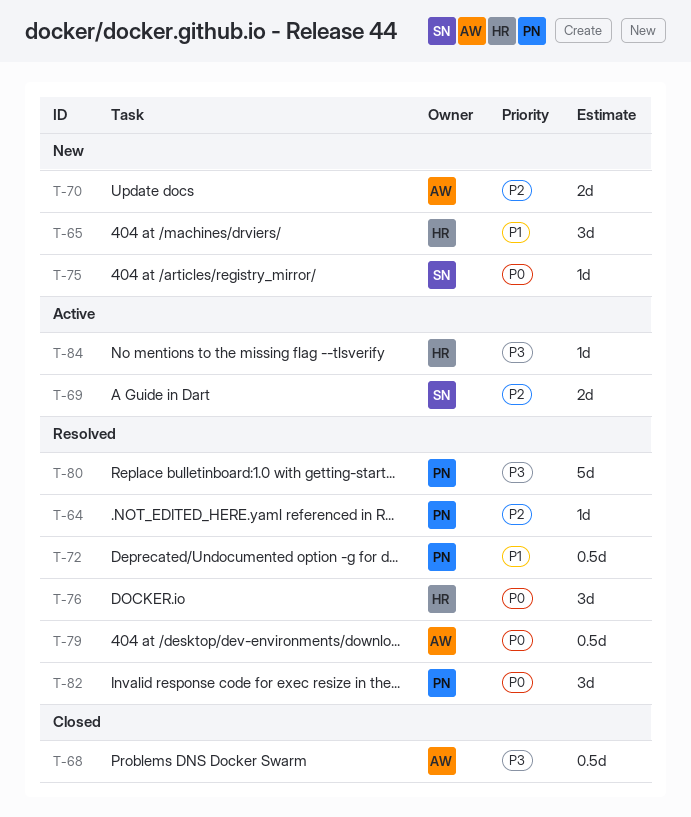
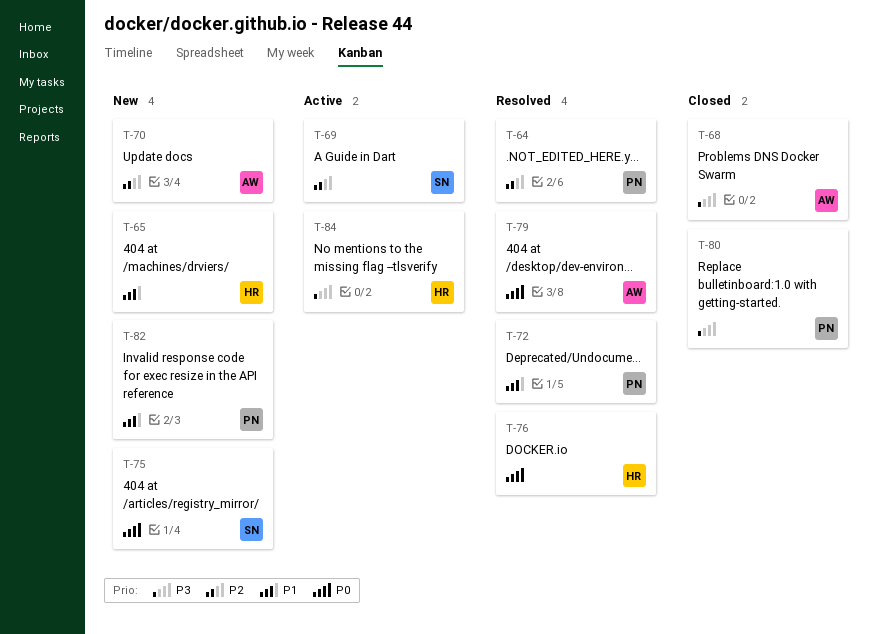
T-80, status: Resolved -> Closed
T-82, status: Resolved -> New
T-82, priority: P0 -> P1

